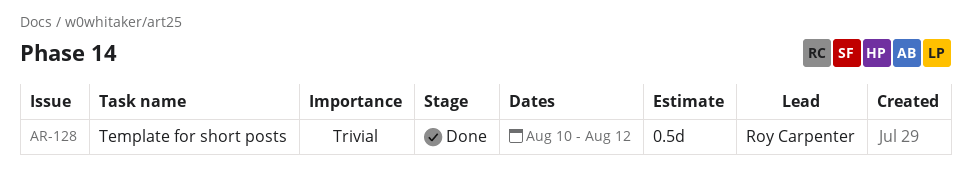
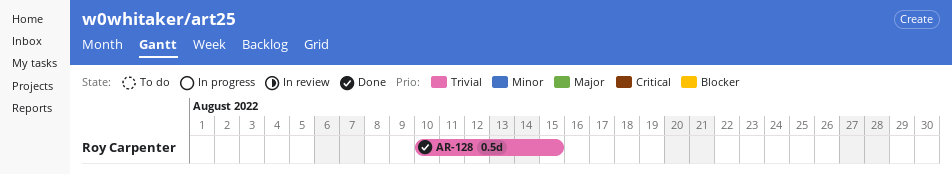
AR-128, due: Aug 12 -> Aug 15

